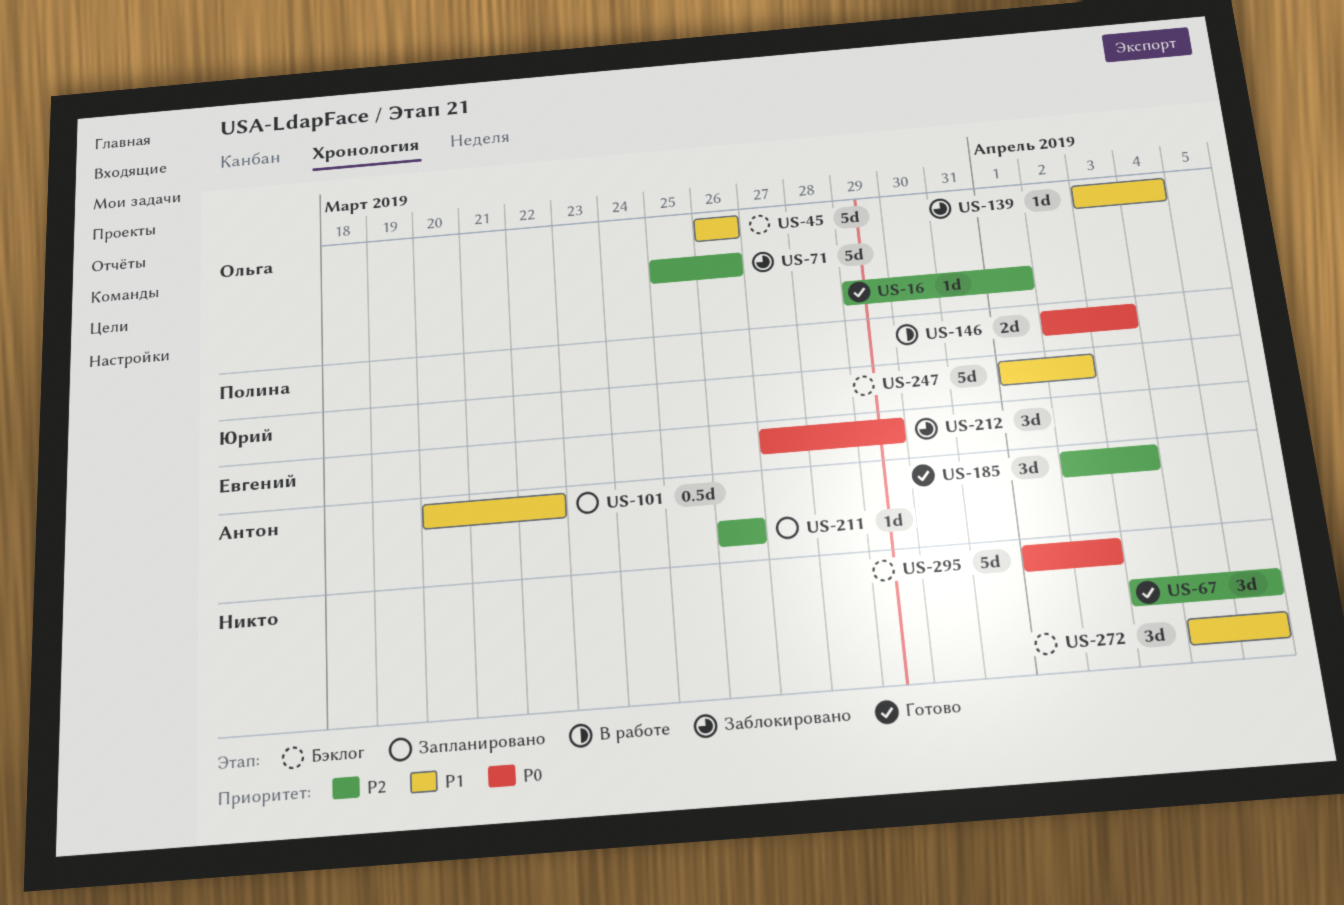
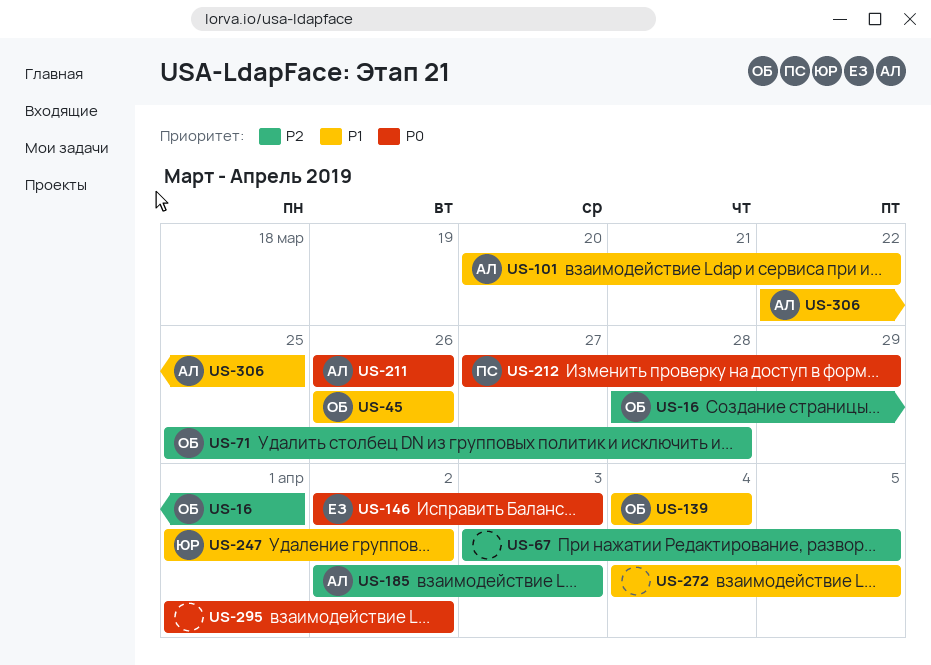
US-16, start: Mar 29 -> Mar 28
US-71, due: Mar 26 -> Mar 28
US-139, start: Apr 3 -> Apr 4
US-146, owner: Полина -> Евгений
US-211, priority: P2 -> P0
US-212, owner: Евгений -> Полина
US-306: none -> present

